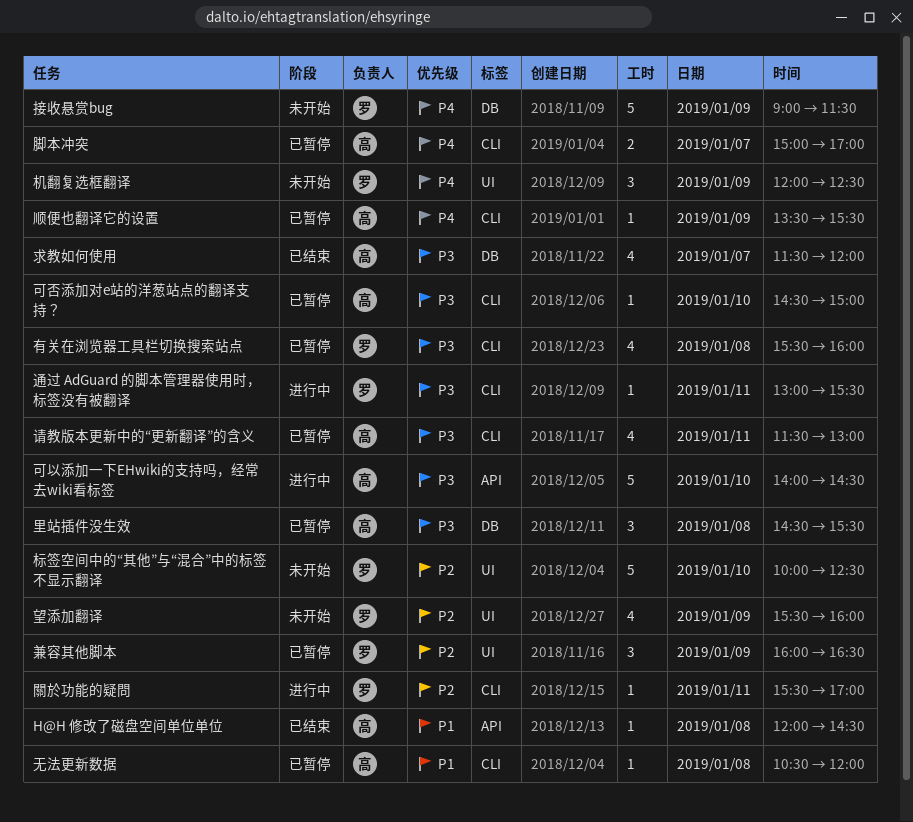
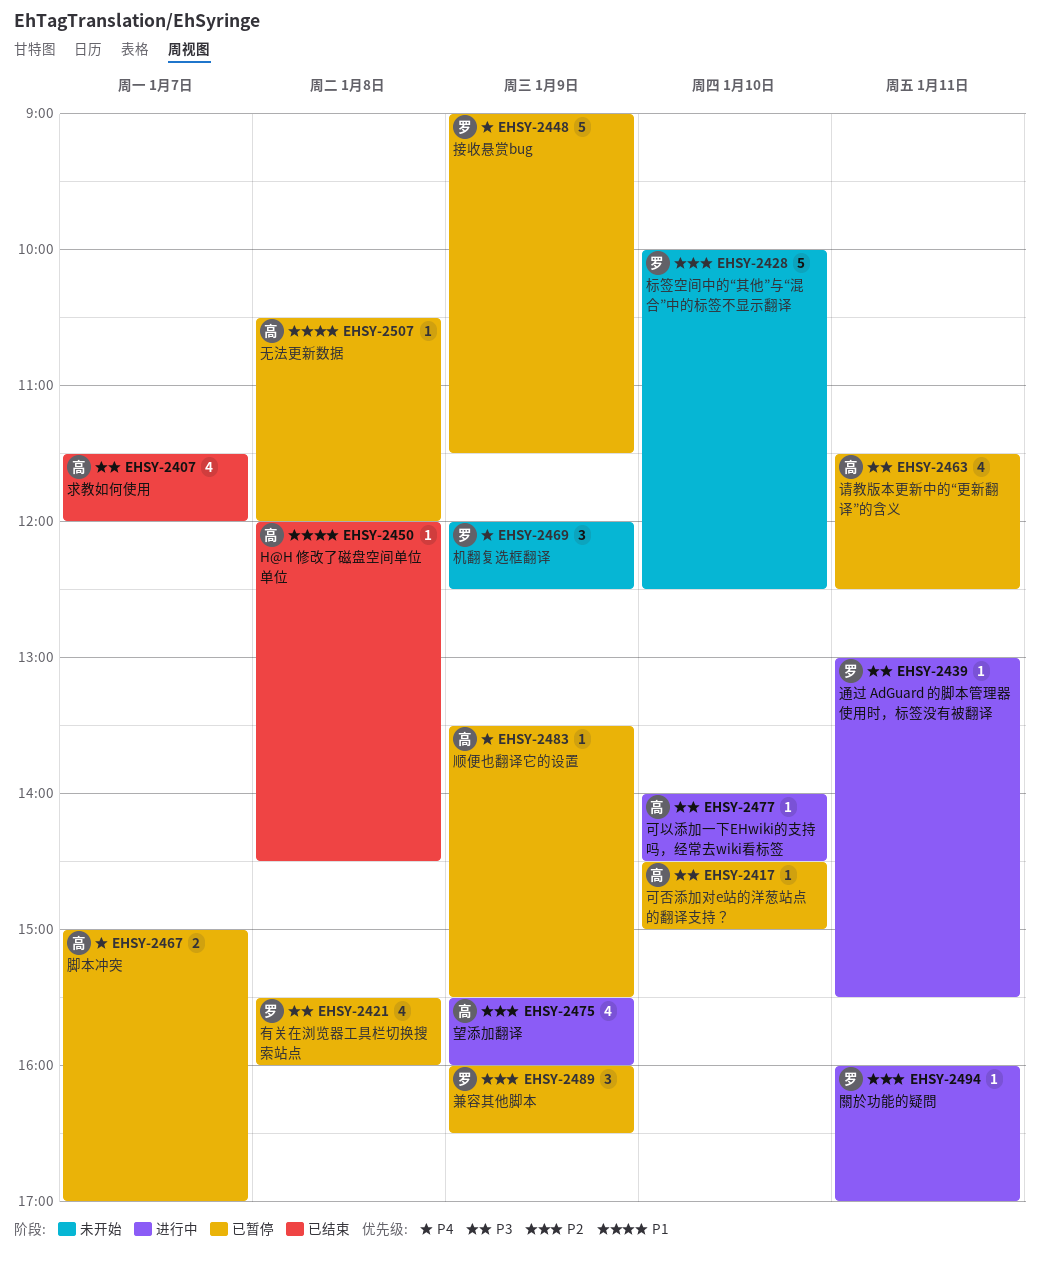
可以添加一下EHwiki的支持吗，经常去wiki看标签, estimate: 5 -> 1
接收悬赏bug, status: 未开始 -> 已暂停
望添加翻译, status: 未开始 -> 进行中
望添加翻译, owner: 罗 -> 高
请教版本更新中的“更新翻译”的含义, ends: 13:00 -> 12:30
里站插件没生效: present -> none
關於功能的疑問, begins: 15:30 -> 16:00

